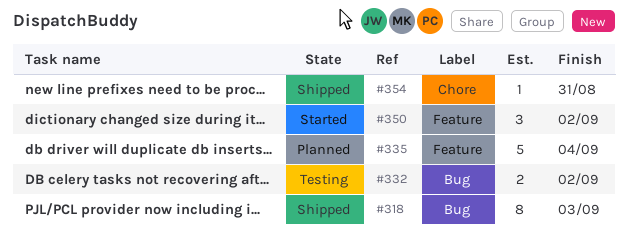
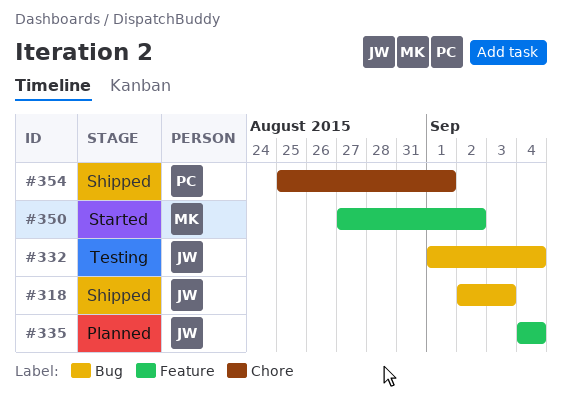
#332, due: Sep 2 -> Sep 4
#354, due: Aug 31 -> Sep 1

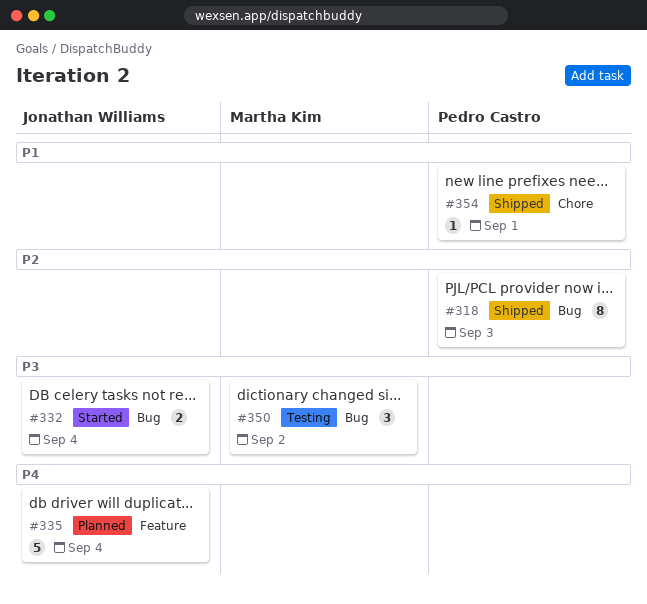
#318, owner: Jonathan Williams -> Pedro Castro
#332, status: Testing -> Started
#350, status: Started -> Testing
#350, label: Feature -> Bug

